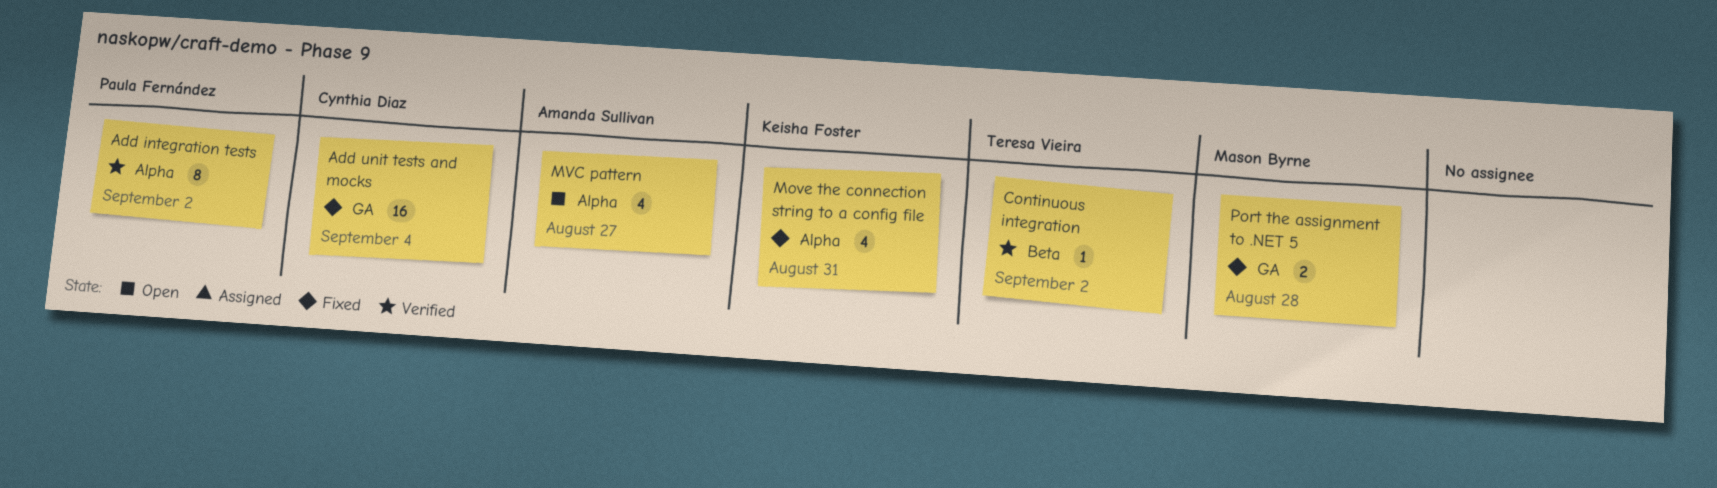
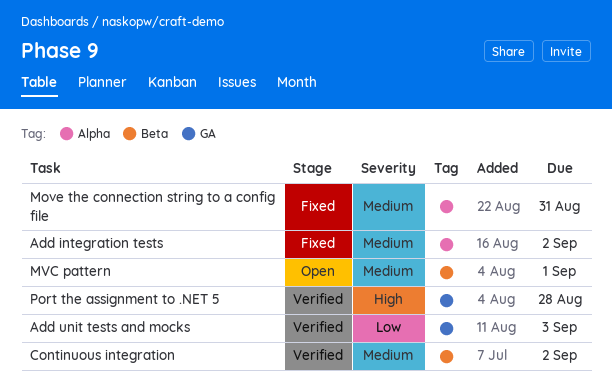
Add integration tests, status: Verified -> Fixed
Add unit tests and mocks, status: Fixed -> Verified
Add unit tests and mocks, due: Sep 4 -> Sep 3
MVC pattern, label: Alpha -> Beta
MVC pattern, due: Aug 27 -> Sep 1
Port the assignment to .NET 5, status: Fixed -> Verified

